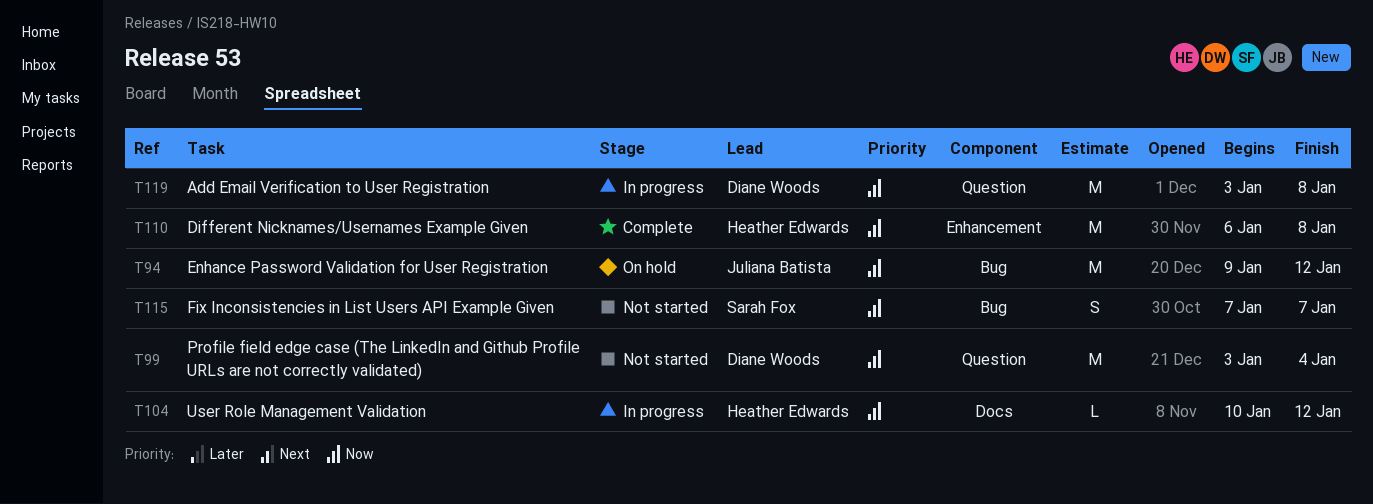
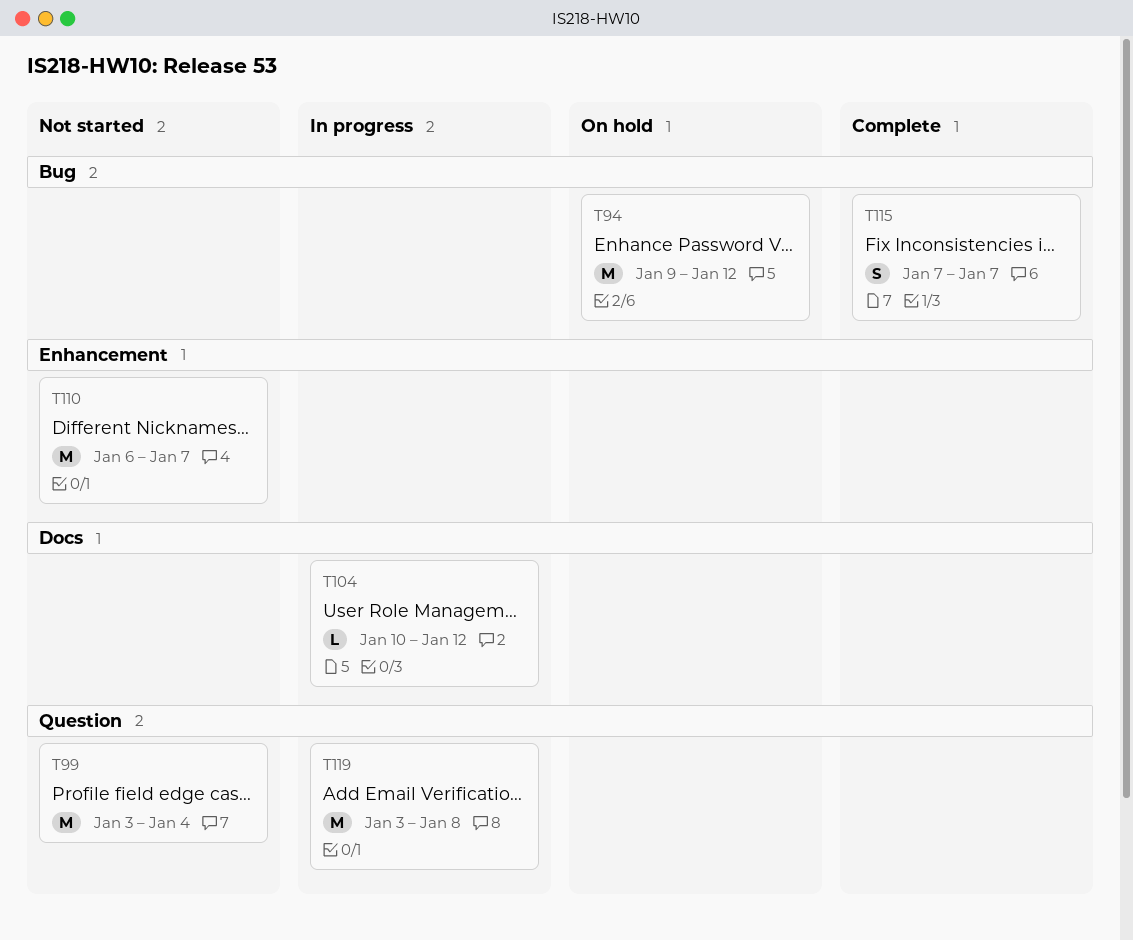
T110, status: Complete -> Not started
T110, due: Jan 8 -> Jan 7
T115, status: Not started -> Complete

